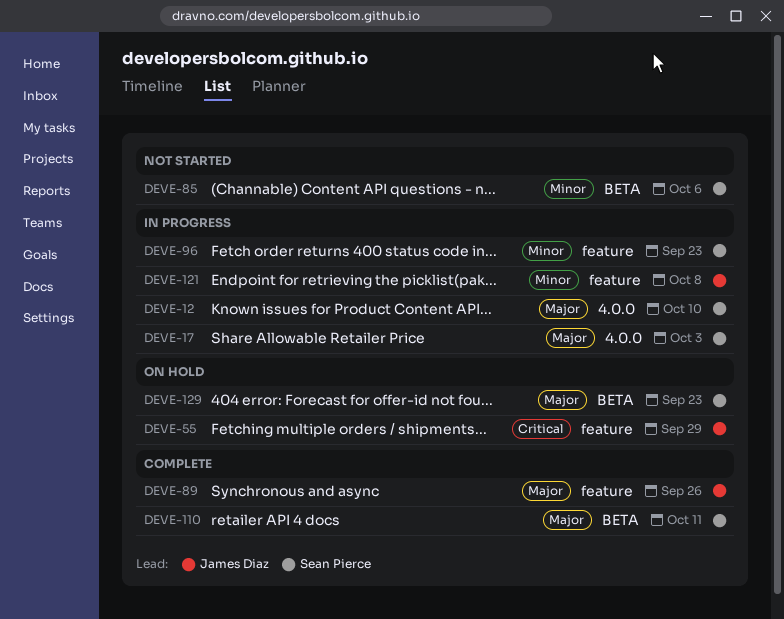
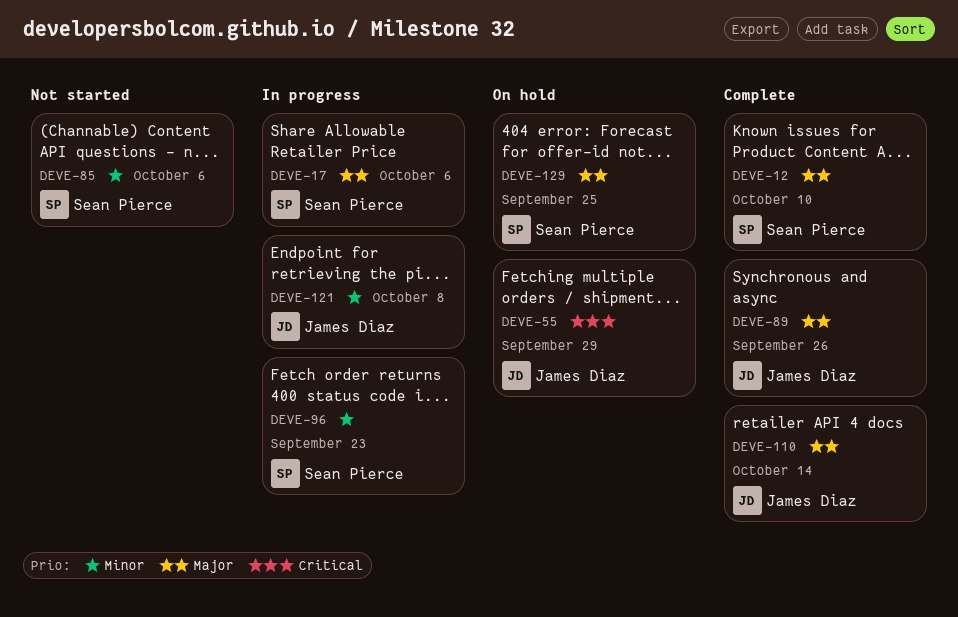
DEVE-12, status: In progress -> Complete
DEVE-17, due: Oct 3 -> Oct 6
DEVE-110, owner: Sean Pierce -> James Diaz
DEVE-110, due: Oct 11 -> Oct 14
DEVE-129, due: Sep 23 -> Sep 25

